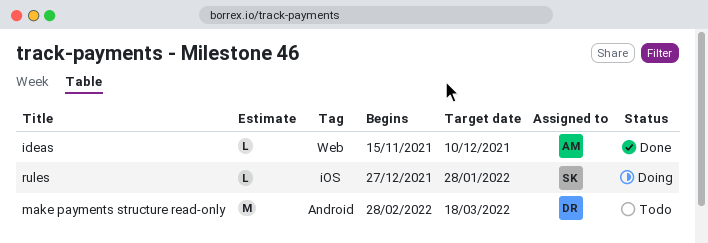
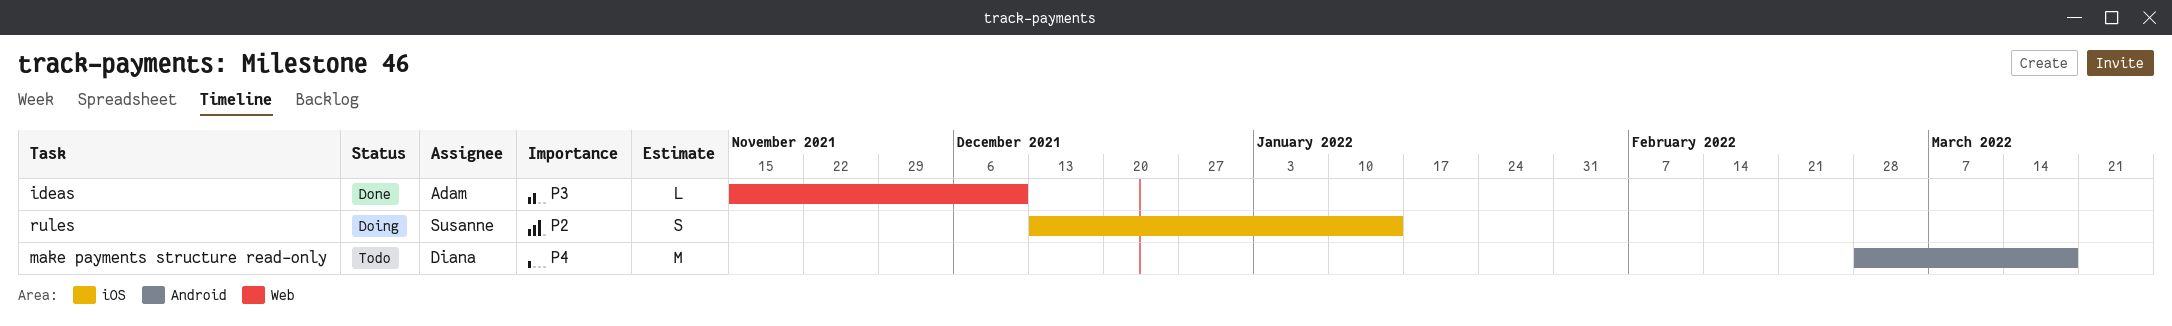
rules, estimate: L -> S
rules, start: Dec 27 -> Dec 13
rules, due: Jan 28 -> Jan 14

